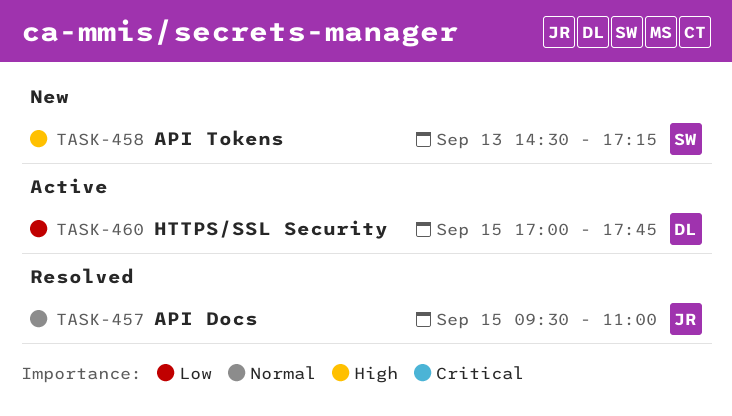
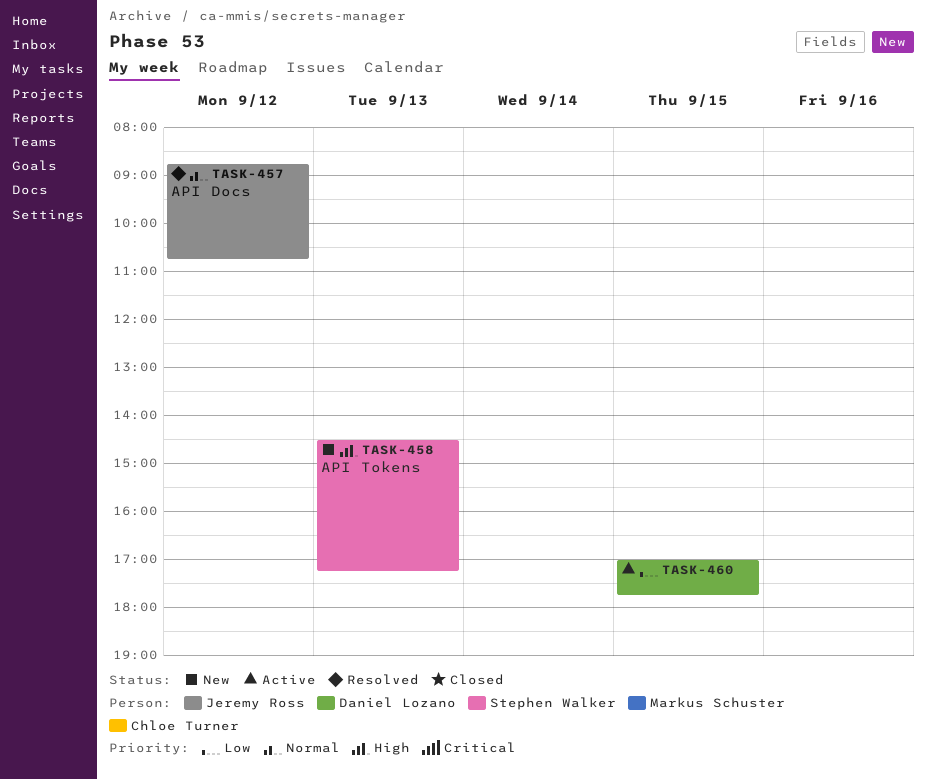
TASK-457, day: Sep 15 -> Sep 12
TASK-457, begins: 09:30 -> 08:45
TASK-457, ends: 11:00 -> 10:45

